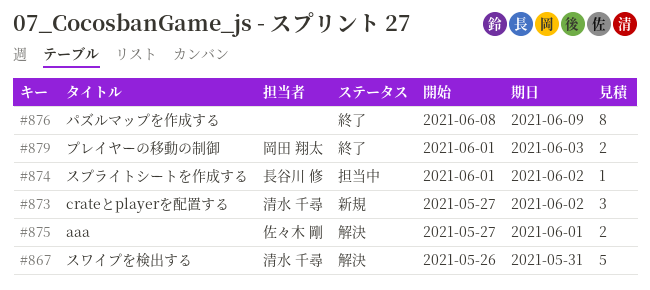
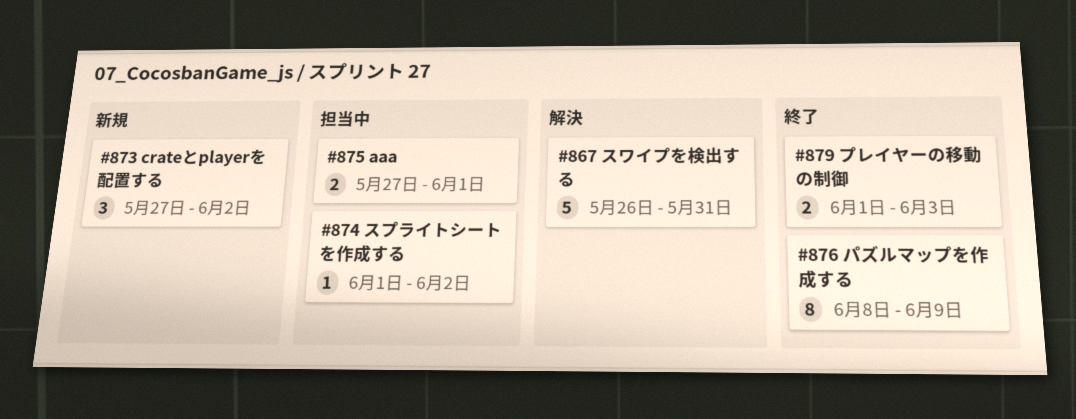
#875, status: 解決 -> 担当中

